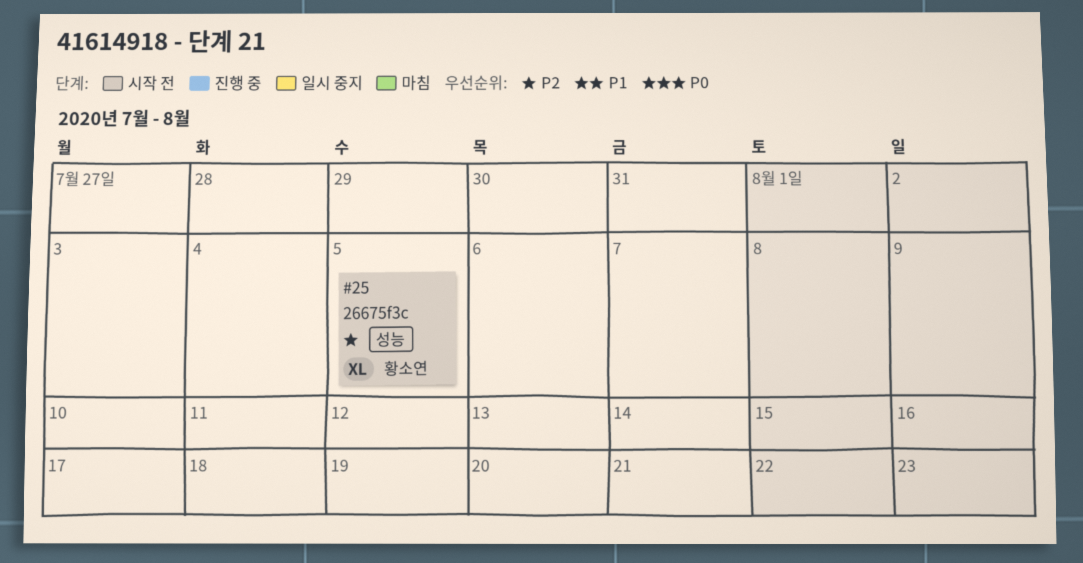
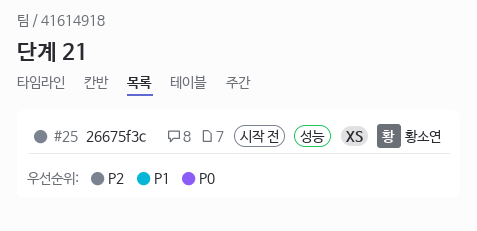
#25, estimate: XL -> XS

